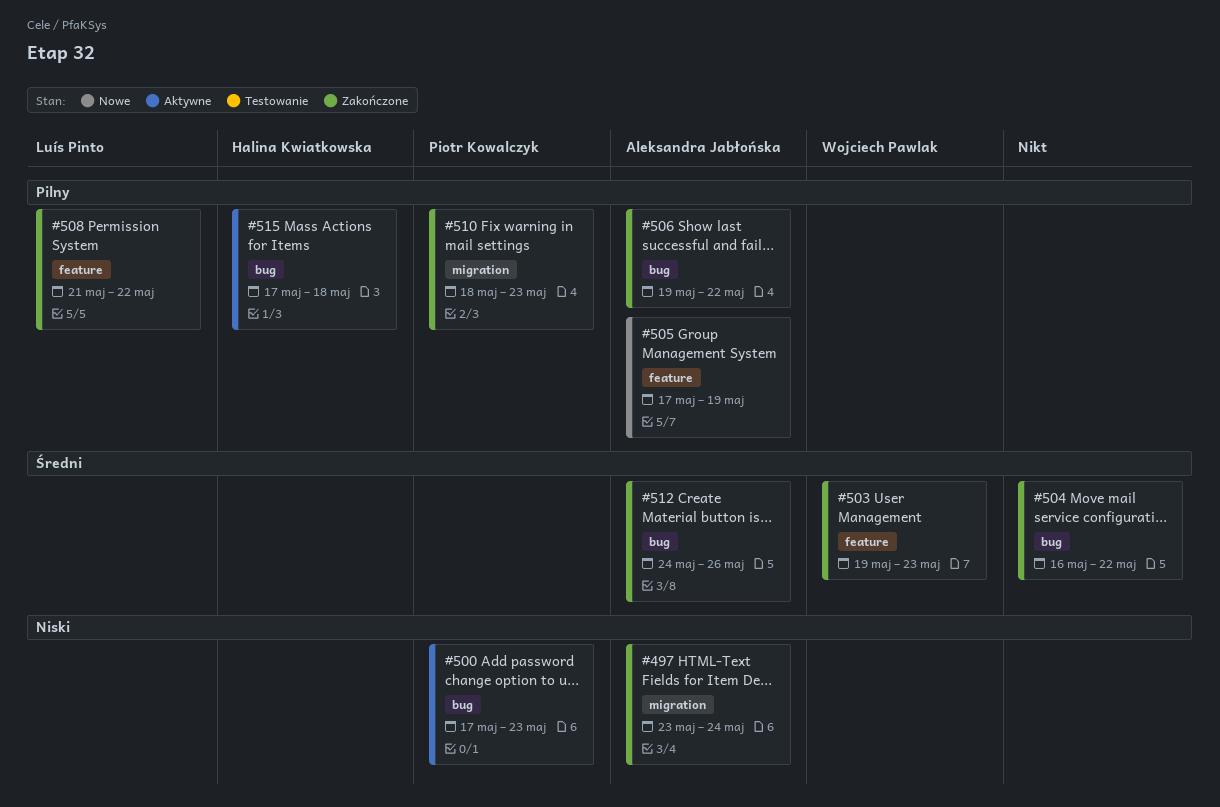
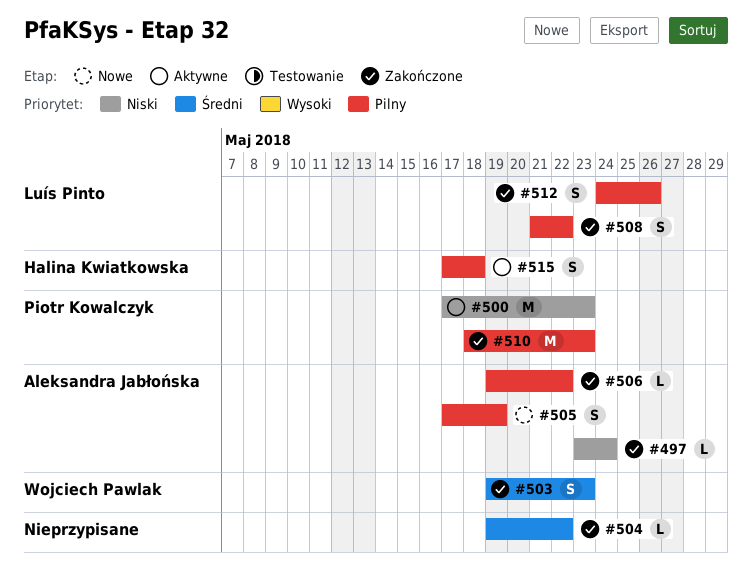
#504, start: May 16 -> May 19
#512, owner: Aleksandra Jabłońska -> Luís Pinto
#512, priority: Średni -> Pilny

